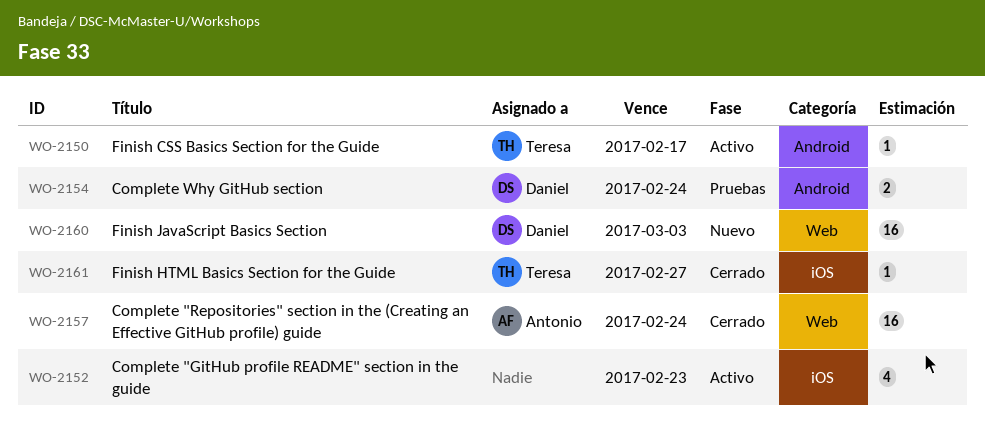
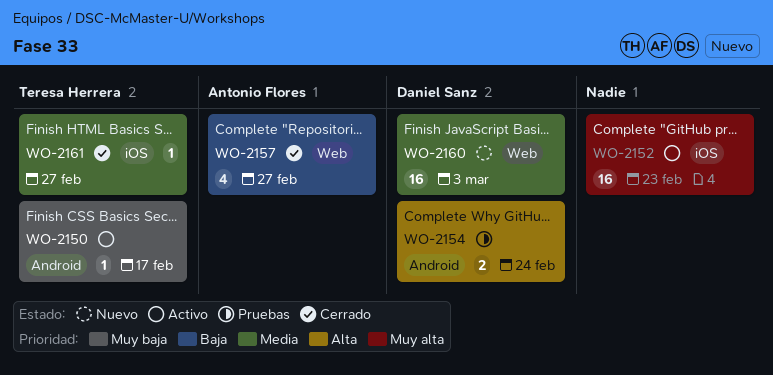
WO-2152, estimate: 4 -> 16
WO-2157, estimate: 16 -> 4
WO-2157, due: Feb 24 -> Feb 27

